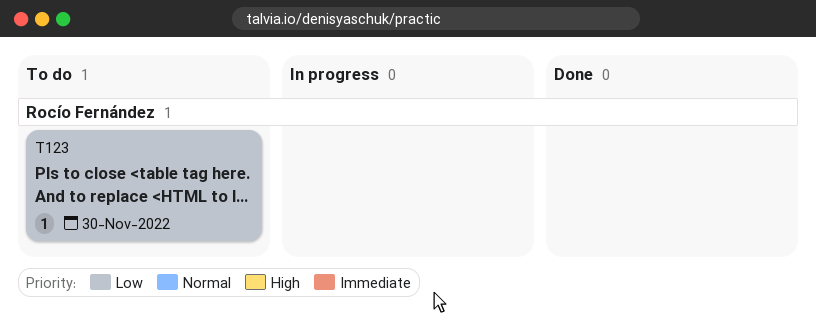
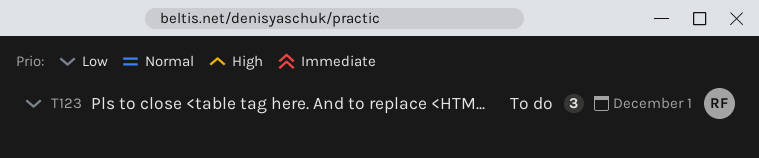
T123, estimate: 1 -> 3
T123, due: Nov 30 -> Dec 1

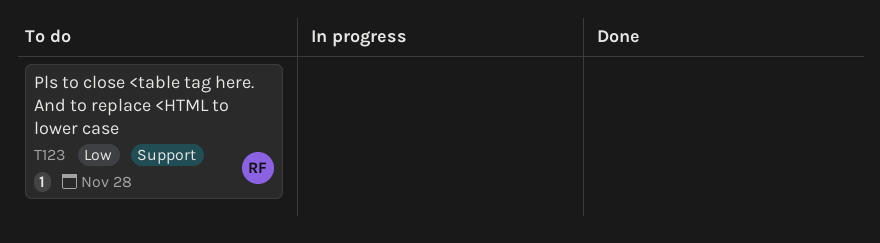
T123, estimate: 3 -> 1
T123, due: Dec 1 -> Nov 28

